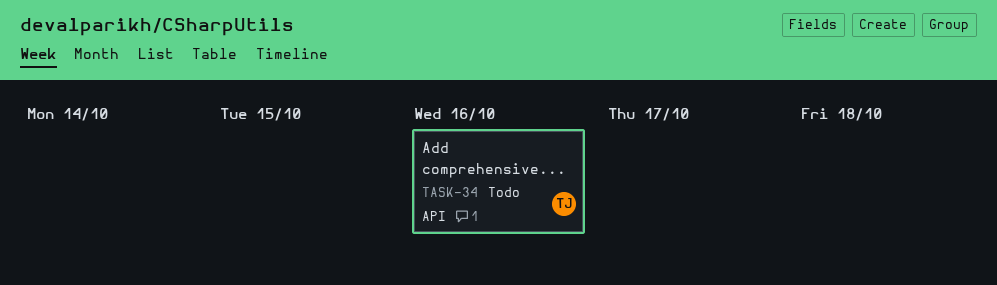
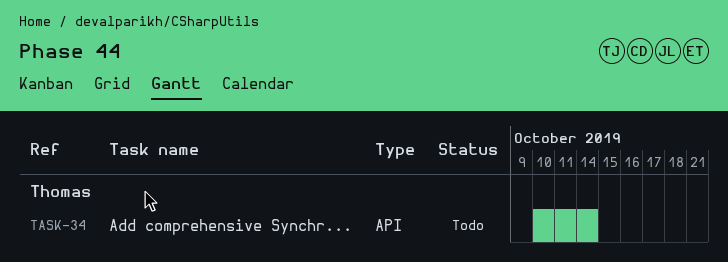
TASK-34, due: Oct 16 -> Oct 14

